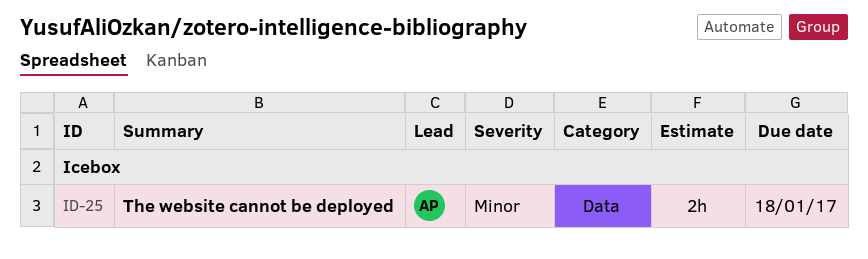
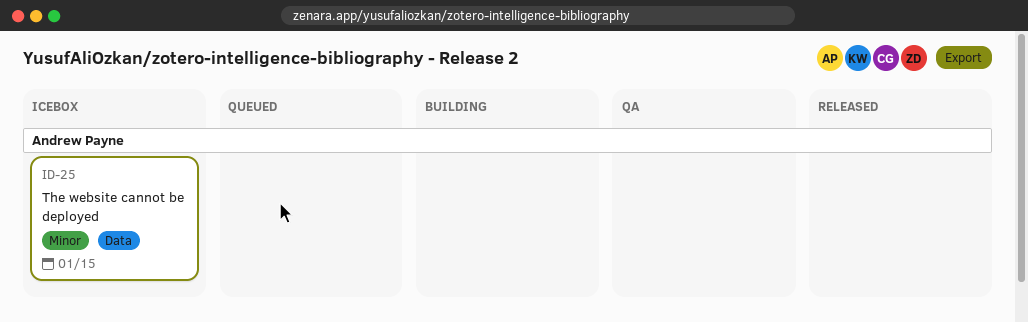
ID-25, due: Jan 18 -> Jan 15

